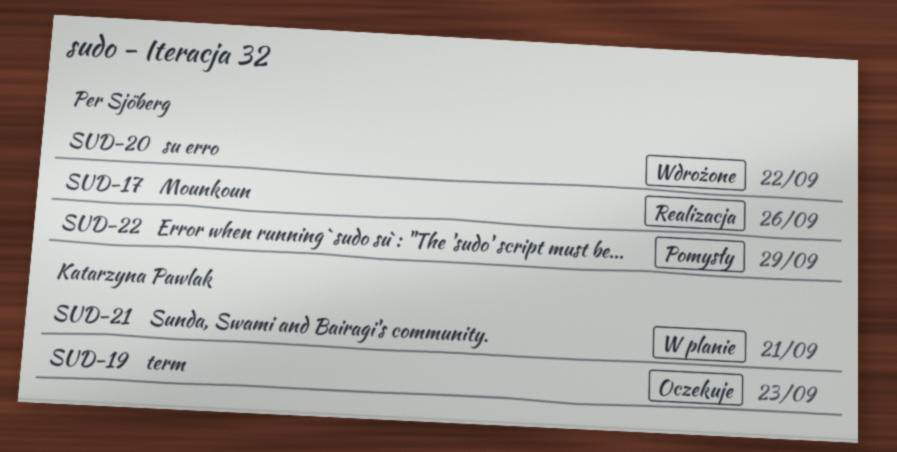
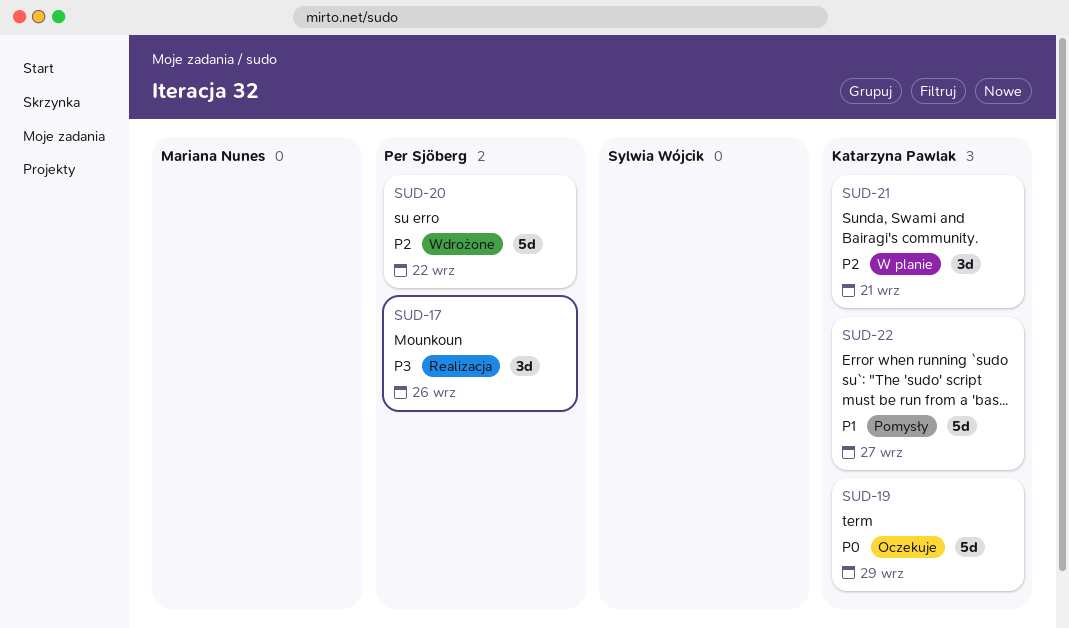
SUD-19, due: Sep 23 -> Sep 29
SUD-22, owner: Per Sjöberg -> Katarzyna Pawlak
SUD-22, due: Sep 29 -> Sep 27

